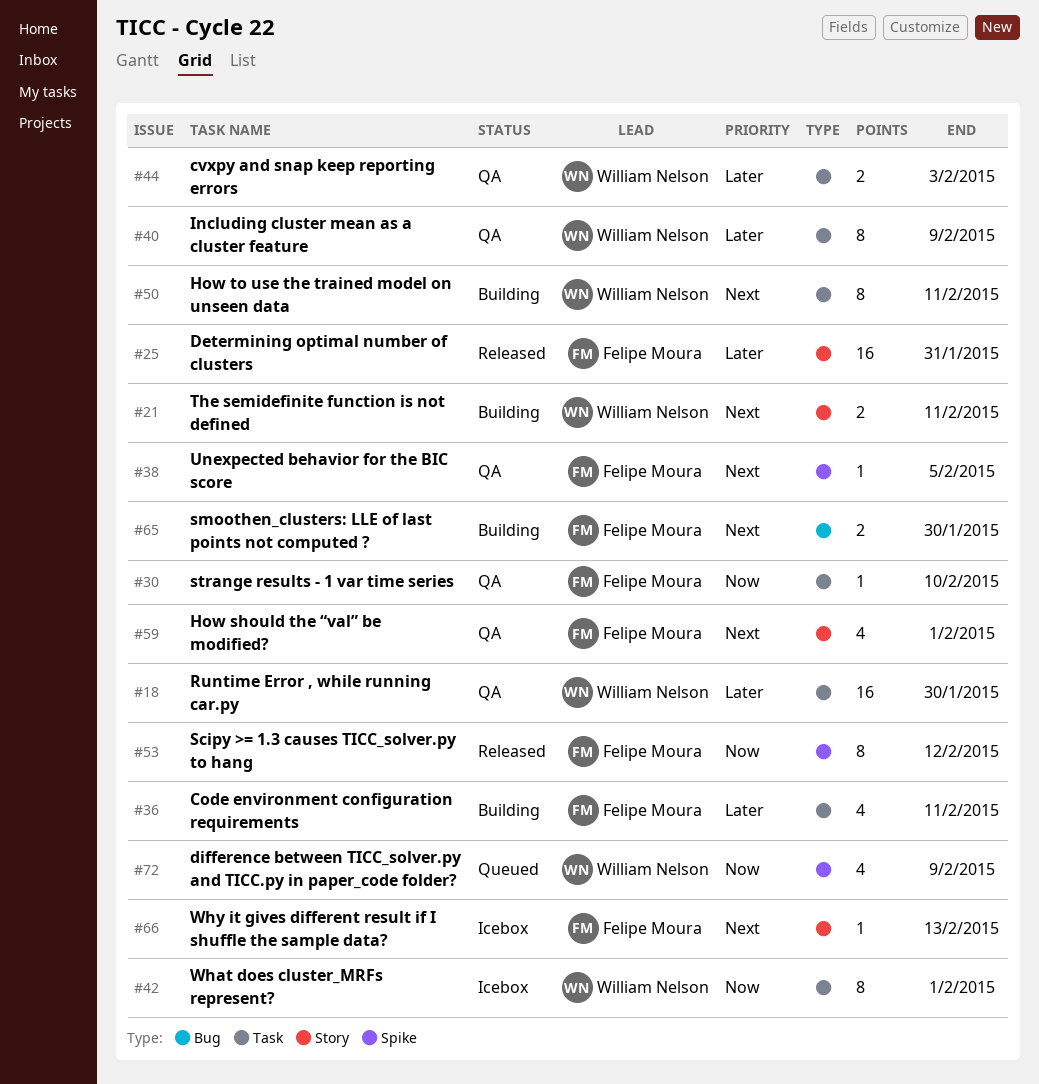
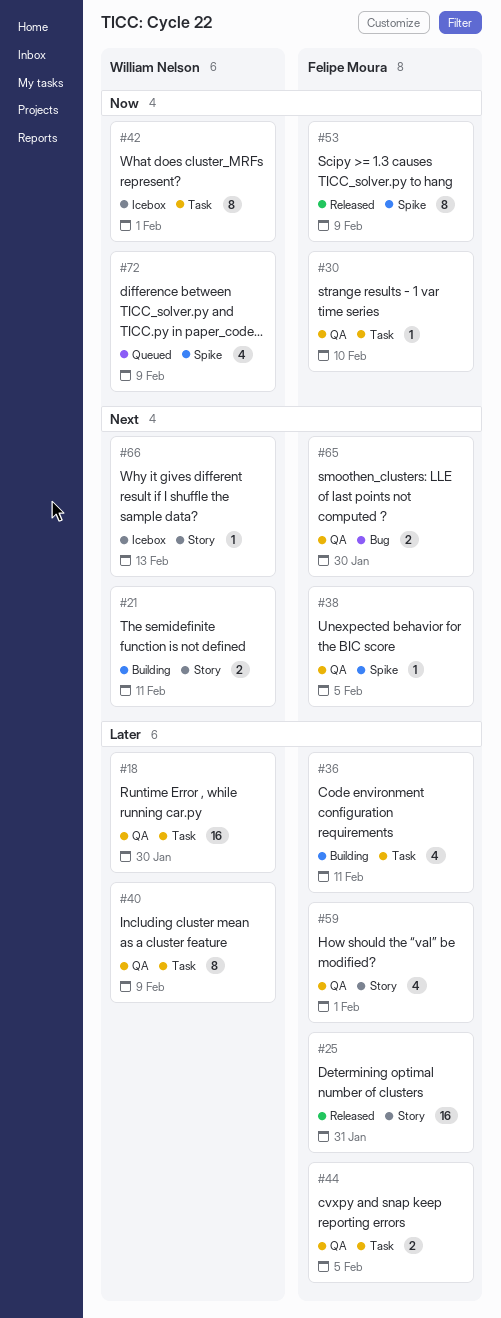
#44, owner: William Nelson -> Felipe Moura
#44, due: Feb 3 -> Feb 5
#50: present -> none
#53, due: Feb 12 -> Feb 9
#59, priority: Next -> Later
#65, status: Building -> QA
#66, owner: Felipe Moura -> William Nelson

